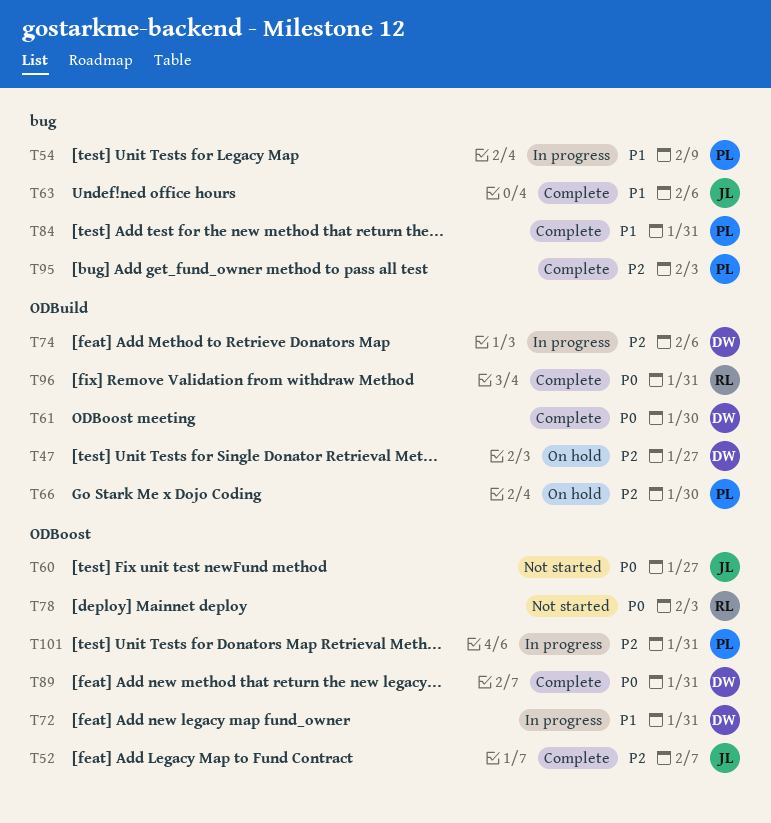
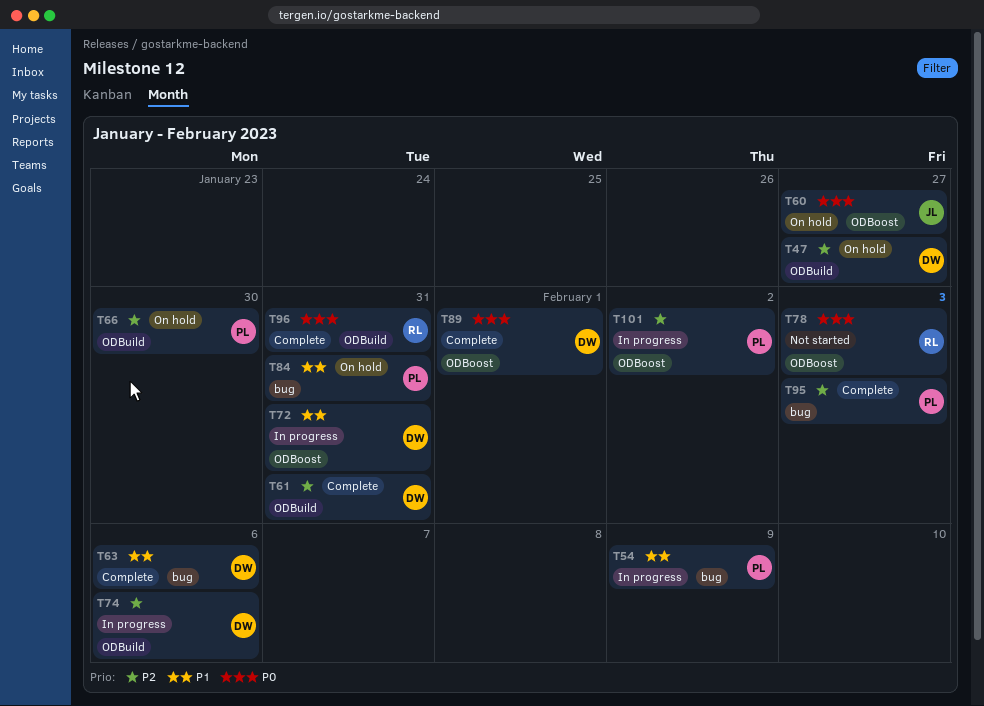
T52: present -> none
T60, status: Not started -> On hold
T61, priority: P0 -> P2
T61, due: Jan 30 -> Jan 31
T63, owner: JL -> DW
T84, status: Complete -> On hold
T89, due: Jan 31 -> Feb 1
T101, due: Jan 31 -> Feb 2

